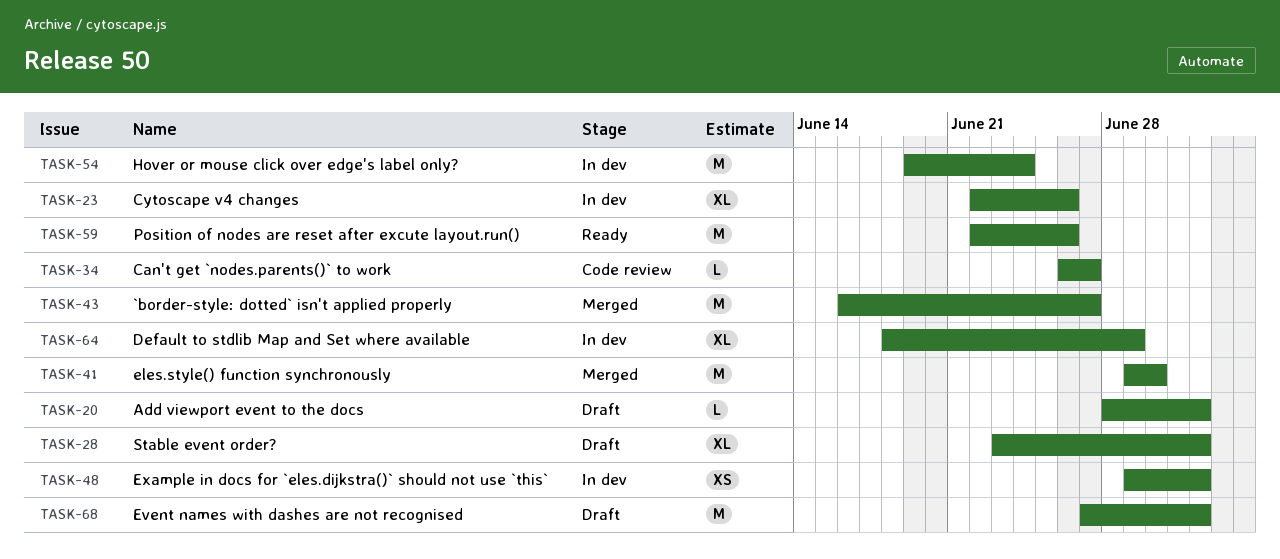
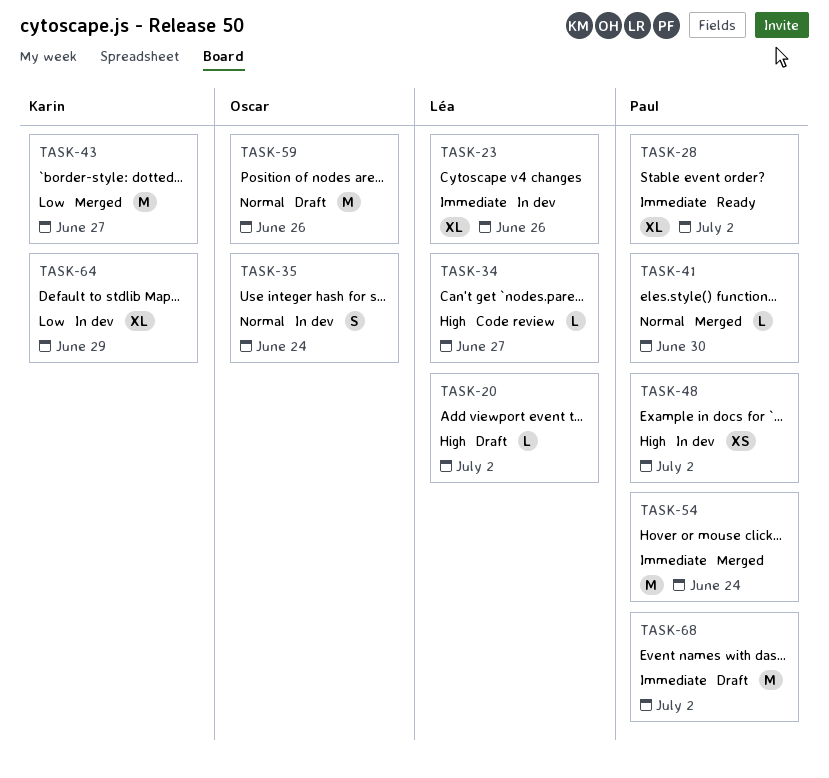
TASK-28, status: Draft -> Ready
TASK-35: none -> present
TASK-41, estimate: M -> L
TASK-54, status: In dev -> Merged
TASK-59, status: Ready -> Draft

